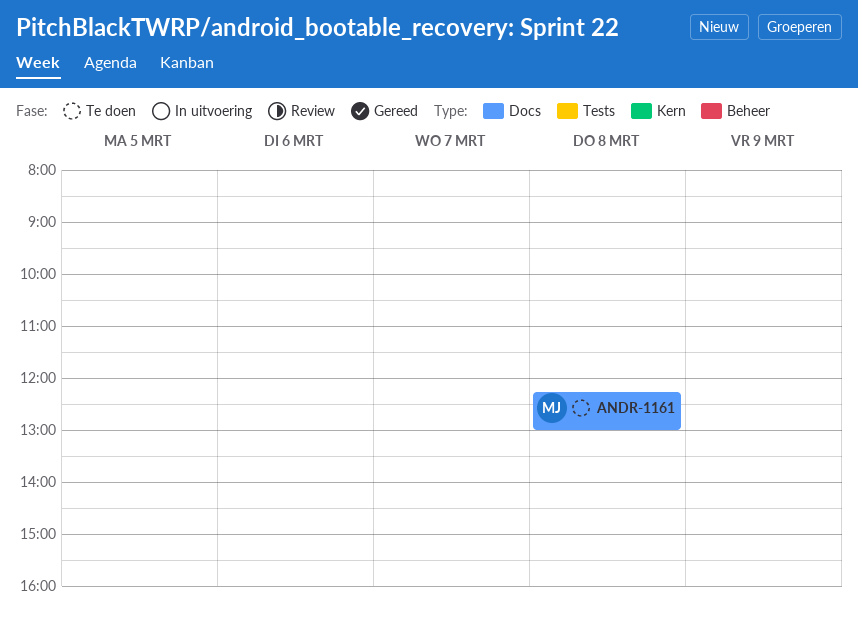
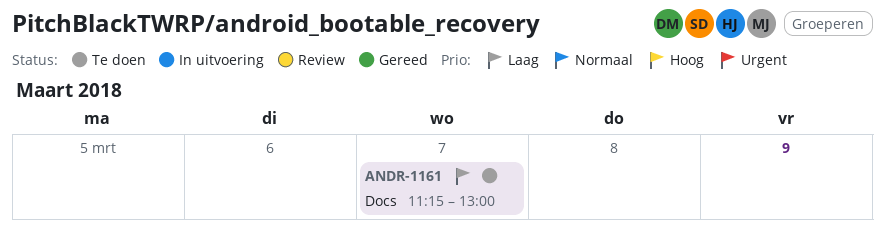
ANDR-1161, day: Mar 8 -> Mar 7
ANDR-1161, begins: 12:15 -> 11:15

